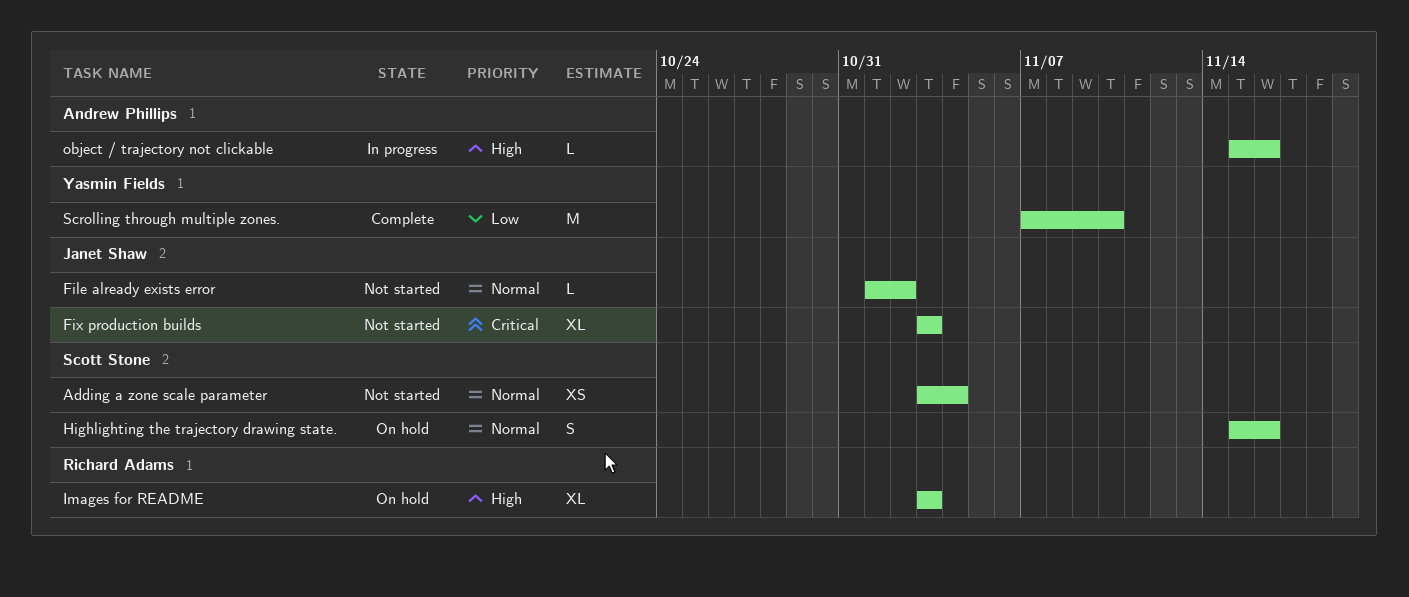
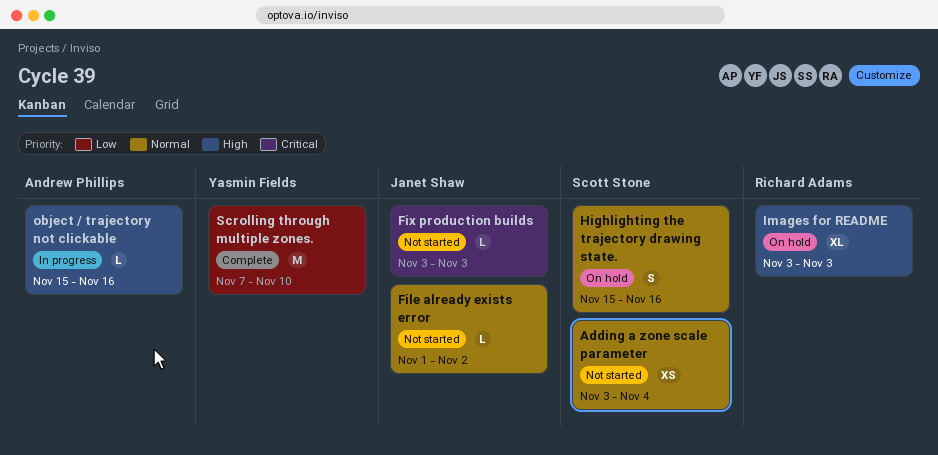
Fix production builds, estimate: XL -> L

